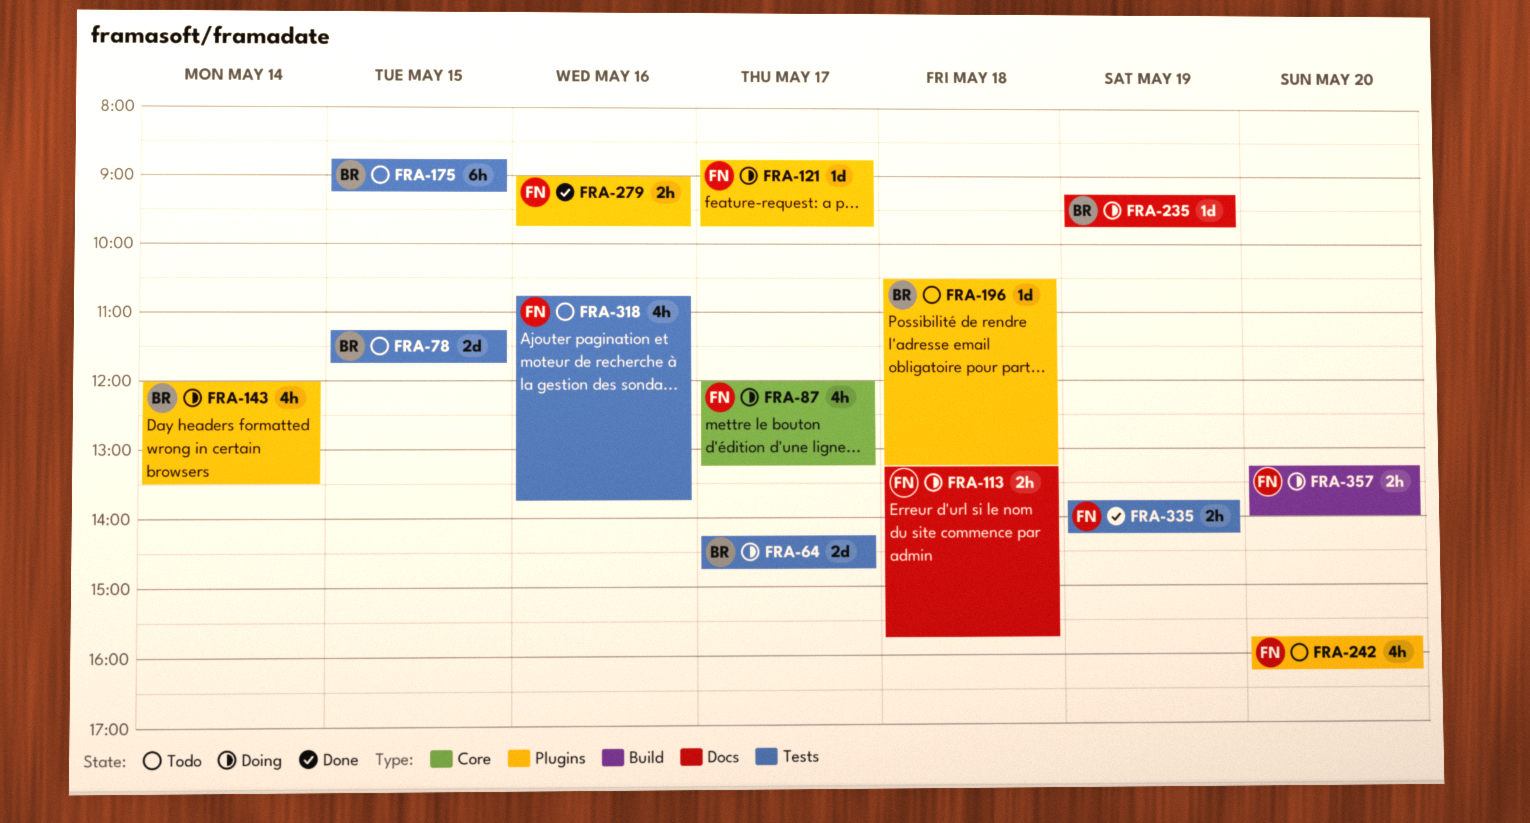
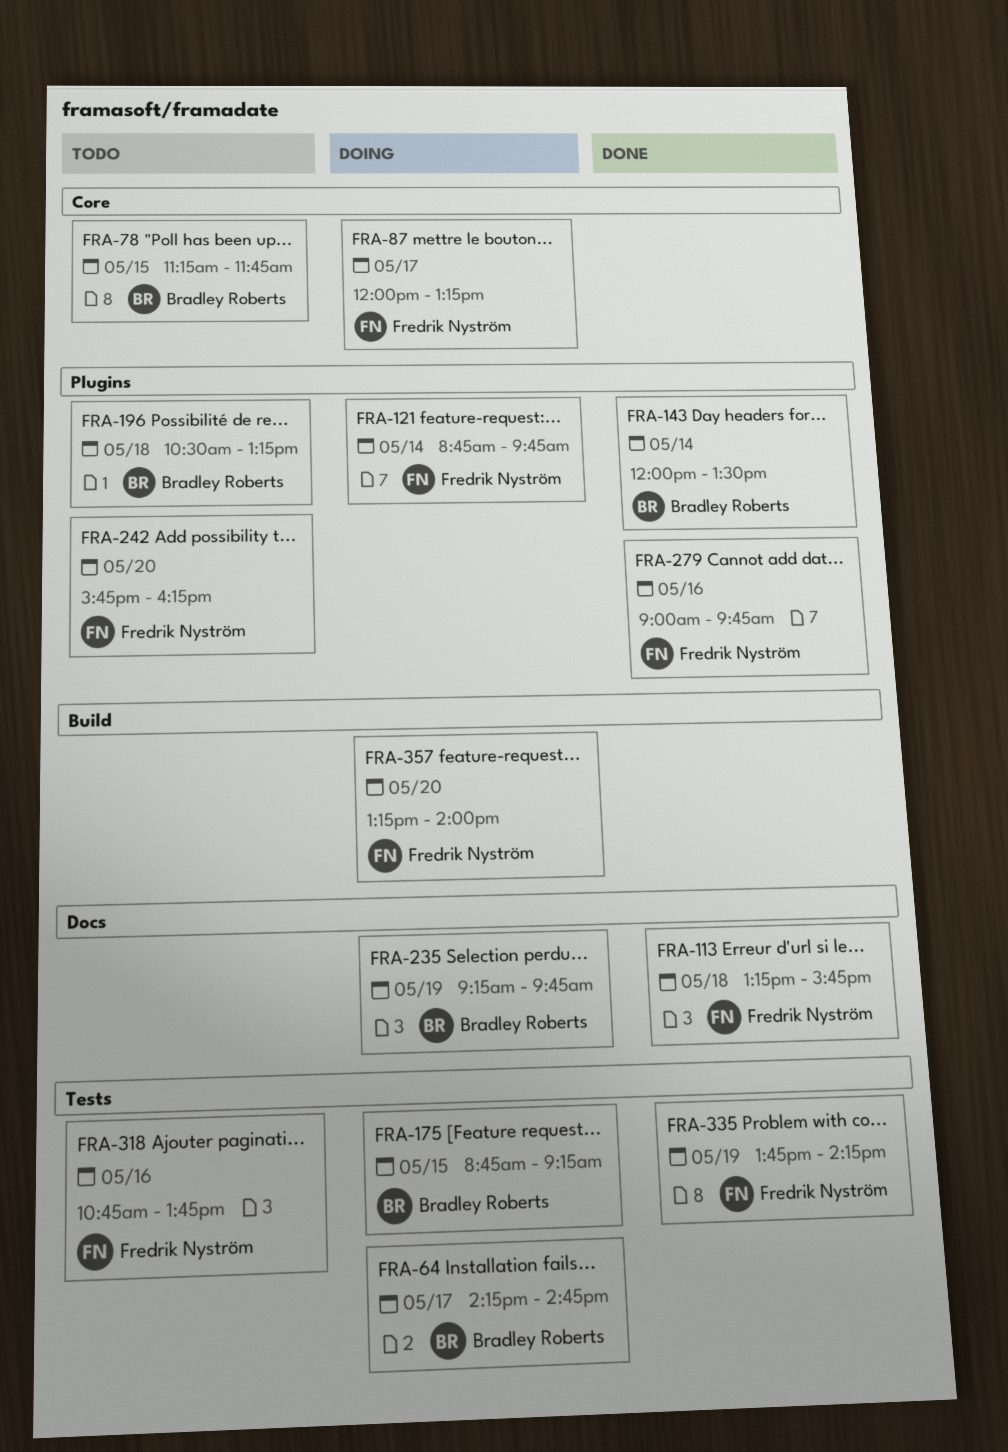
FRA-78, label: Tests -> Core
FRA-113, status: Doing -> Done
FRA-121, day: May 17 -> May 14
FRA-143, status: Doing -> Done
FRA-175, status: Todo -> Doing

